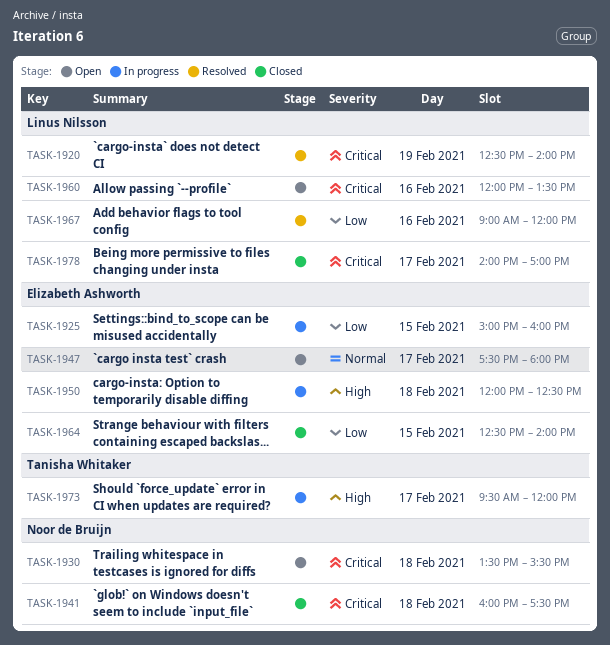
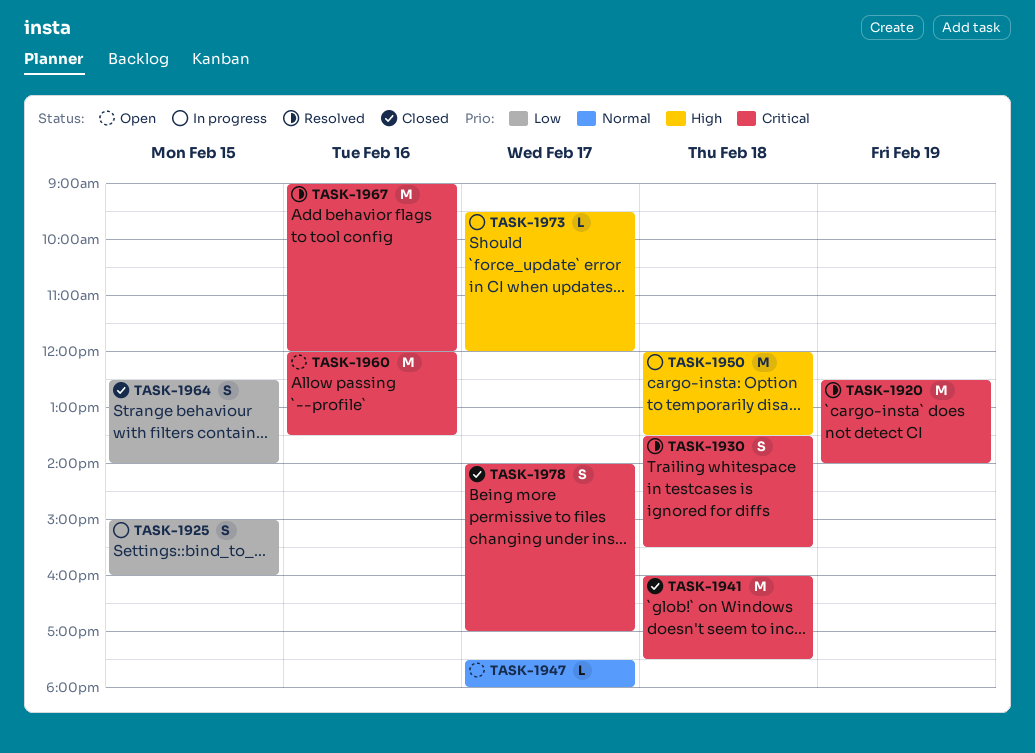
TASK-1930, status: Open -> Resolved
TASK-1950, ends: 12:30 -> 13:30
TASK-1967, priority: Low -> Critical

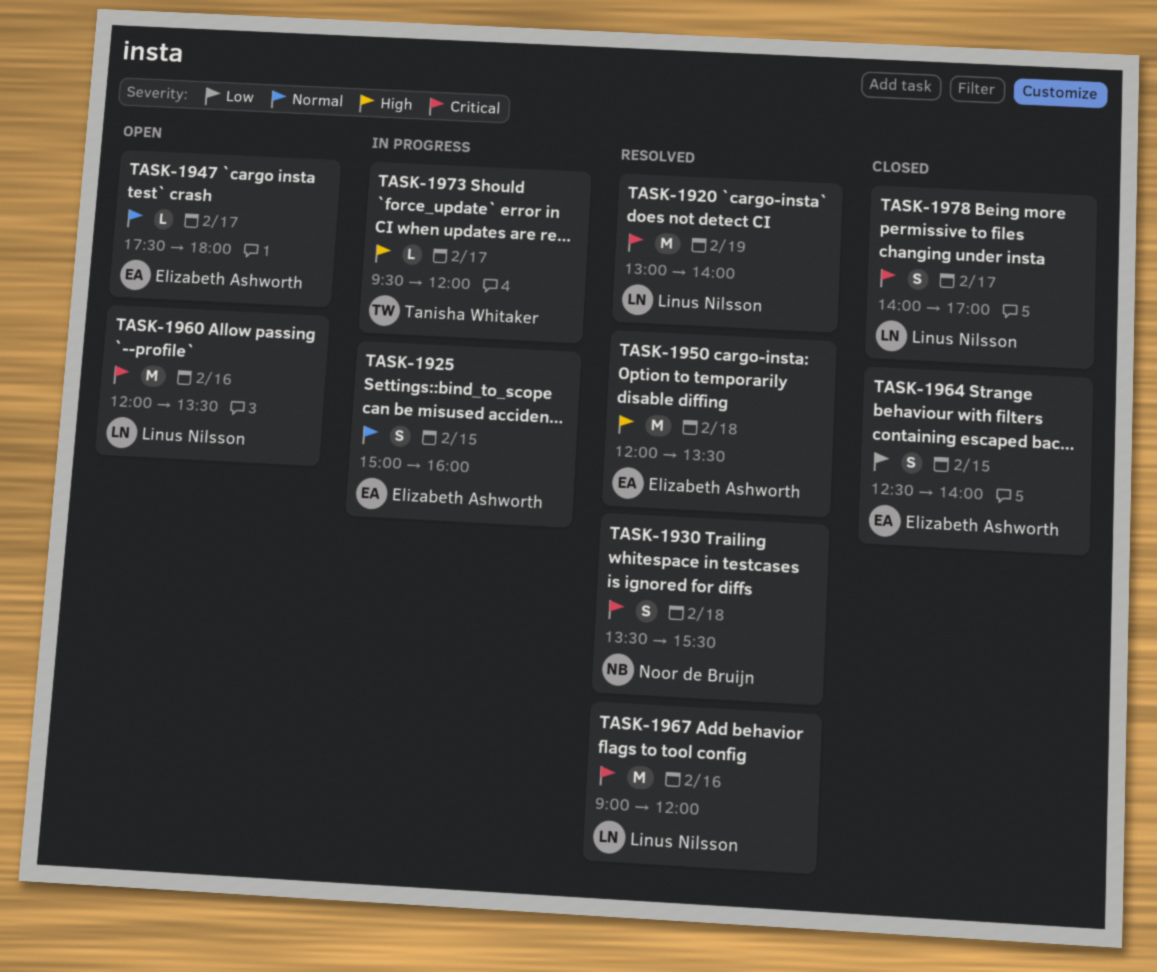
TASK-1920, begins: 12:30 -> 13:00
TASK-1925, priority: Low -> Normal
TASK-1941: present -> none
TASK-1950, status: In progress -> Resolved

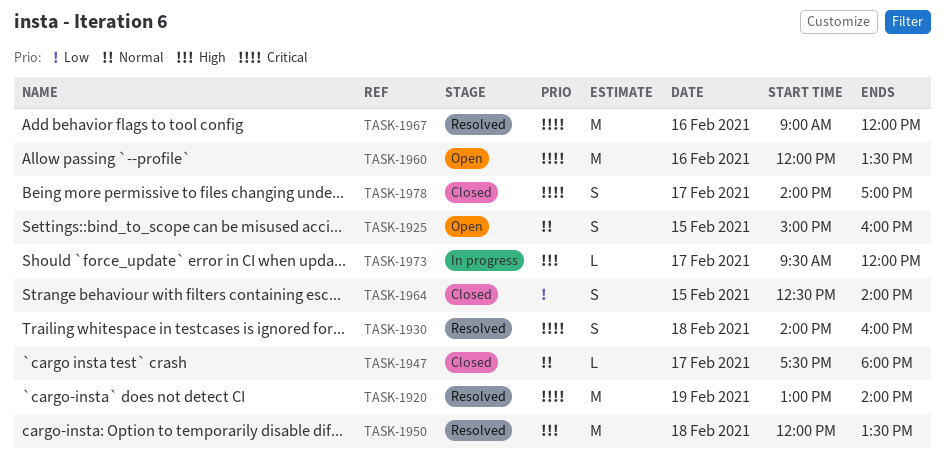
TASK-1925, status: In progress -> Open
TASK-1930, begins: 13:30 -> 14:00
TASK-1930, ends: 15:30 -> 16:00
TASK-1947, status: Open -> Closed

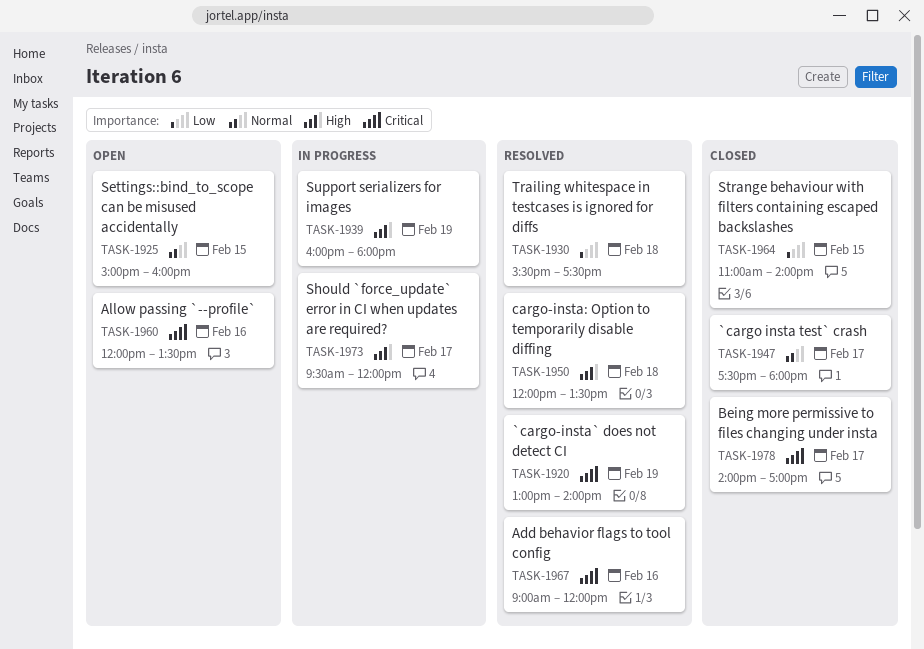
TASK-1930, priority: Critical -> Low
TASK-1930, begins: 14:00 -> 15:30
TASK-1930, ends: 16:00 -> 17:30
TASK-1939: none -> present
TASK-1964, begins: 12:30 -> 11:00

